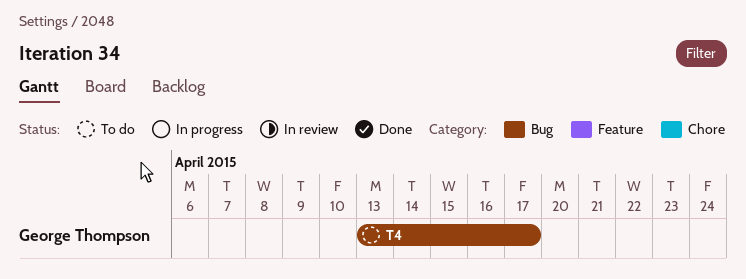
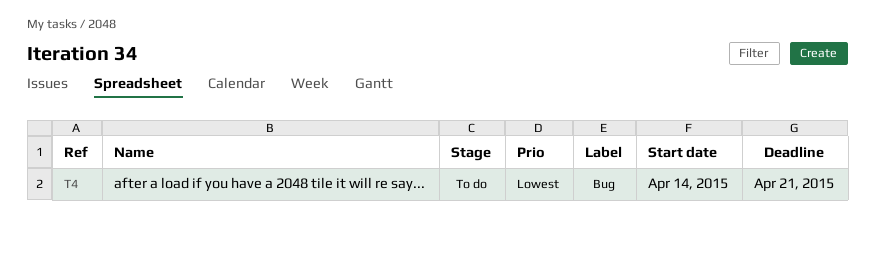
T4, start: Apr 13 -> Apr 14
T4, due: Apr 17 -> Apr 21

